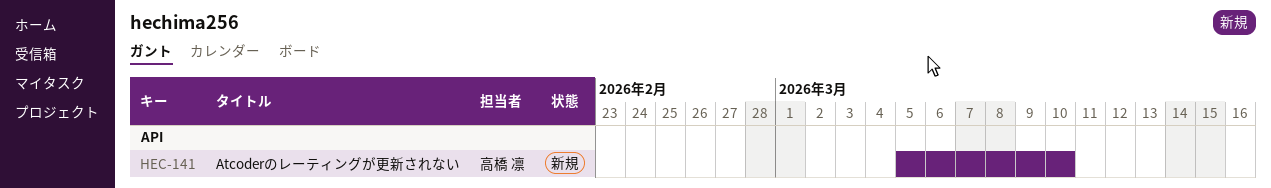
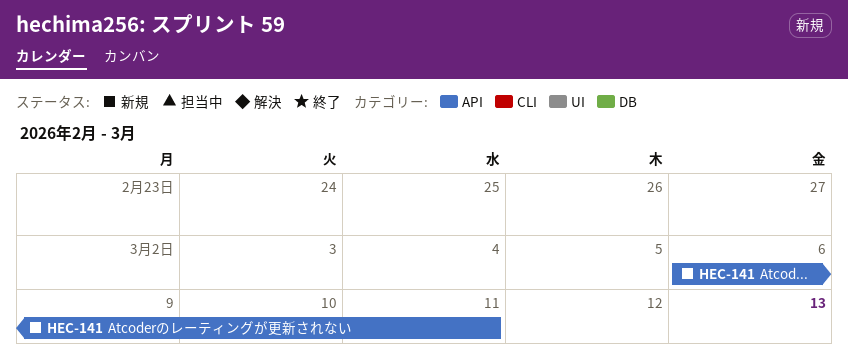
HEC-141, start: Mar 5 -> Mar 6
HEC-141, due: Mar 10 -> Mar 11

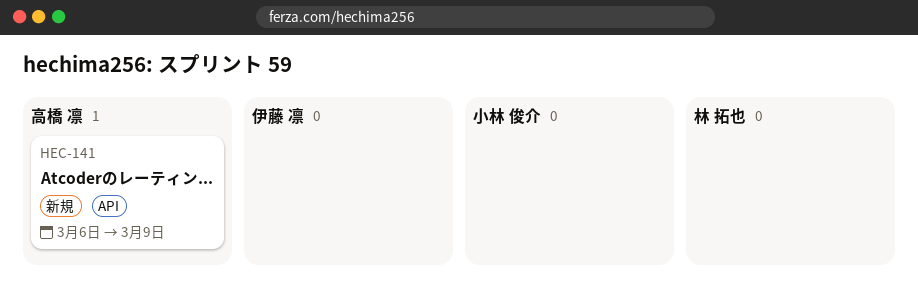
HEC-141, due: Mar 11 -> Mar 9

